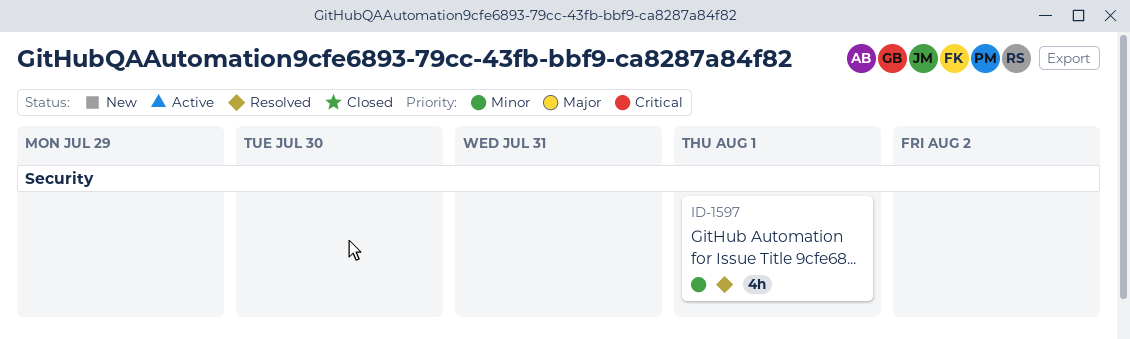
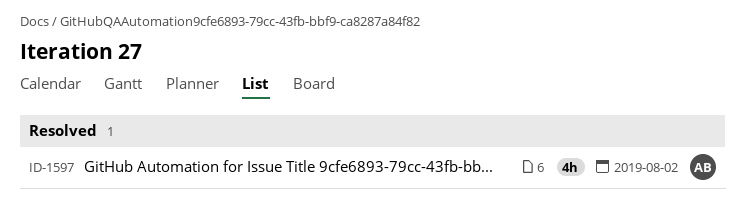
ID-1597, due: Aug 1 -> Aug 2

